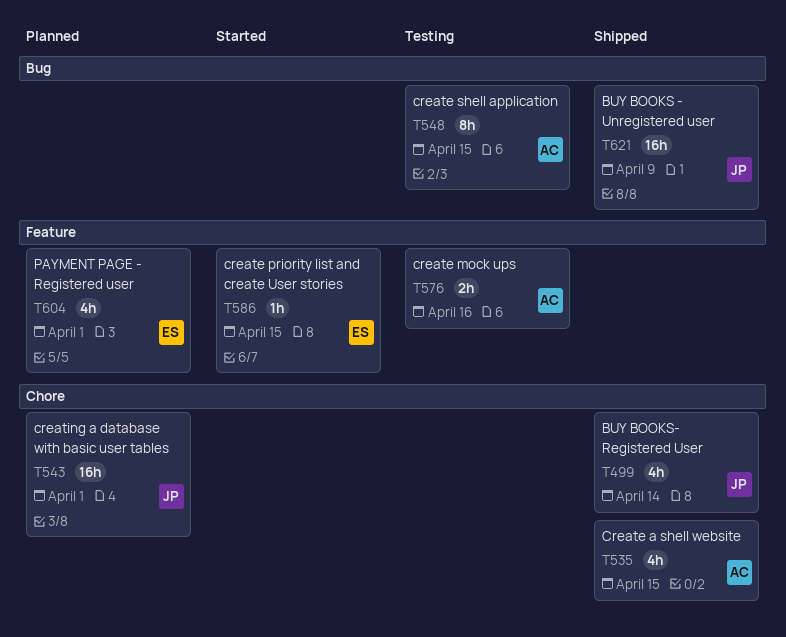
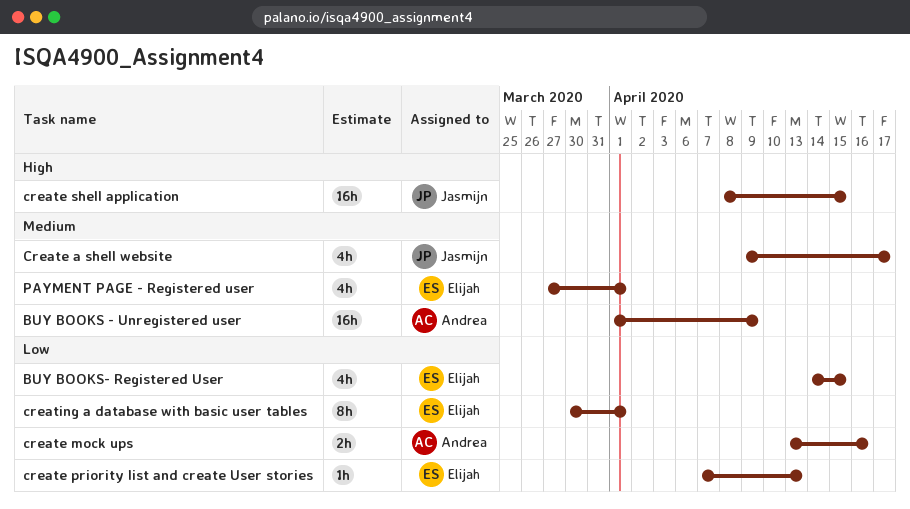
BUY BOOKS - Unregistered user, owner: Jasmijn -> Andrea
BUY BOOKS- Registered User, owner: Jasmijn -> Elijah
BUY BOOKS- Registered User, due: Apr 14 -> Apr 15
Create a shell website, owner: Andrea -> Jasmijn
Create a shell website, due: Apr 15 -> Apr 17
create priority list and create User stories, due: Apr 15 -> Apr 13
create shell application, owner: Andrea -> Jasmijn
create shell application, estimate: 8h -> 16h
creating a database with basic user tables, owner: Jasmijn -> Elijah
creating a database with basic user tables, estimate: 16h -> 8h

